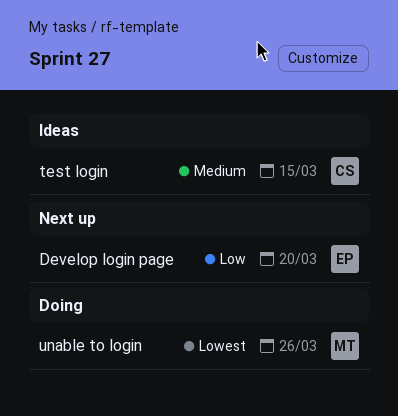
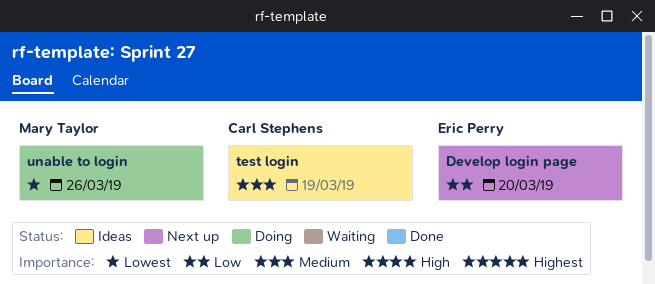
test login, due: Mar 15 -> Mar 19

